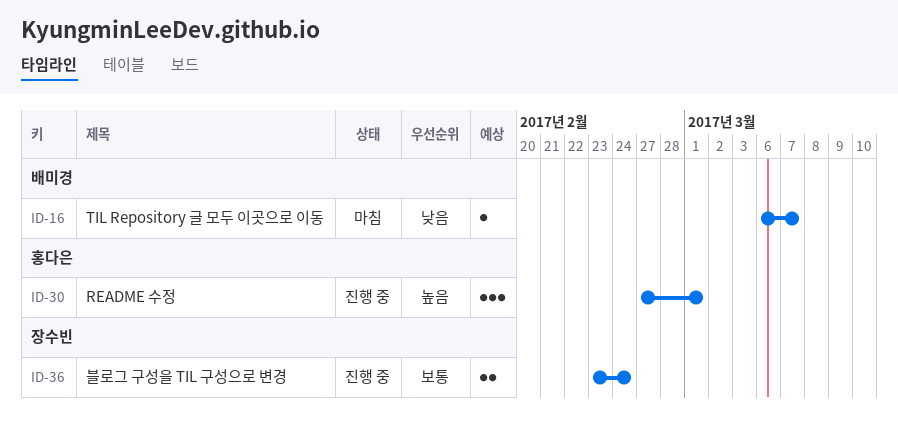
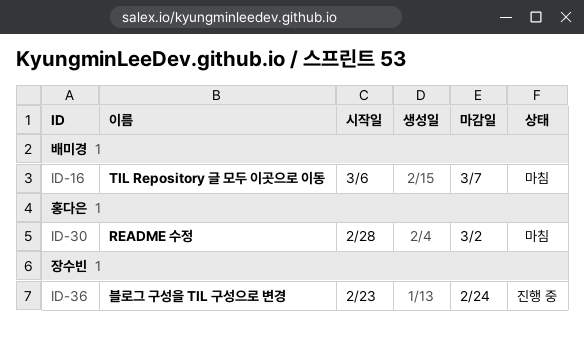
ID-30, status: 진행 중 -> 마침
ID-30, start: Feb 27 -> Feb 28
ID-30, due: Mar 1 -> Mar 2

